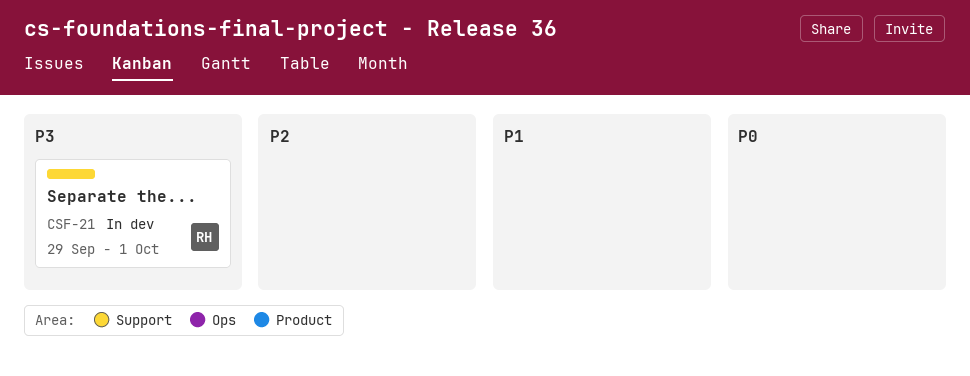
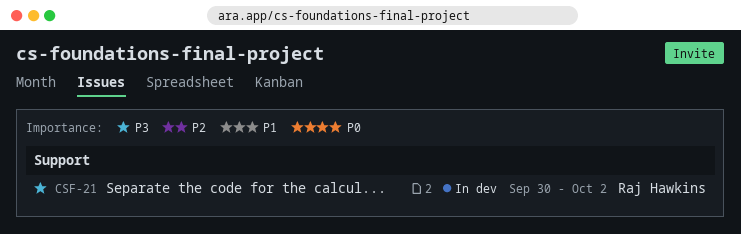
CSF-21, start: Sep 29 -> Sep 30
CSF-21, due: Oct 1 -> Oct 2

